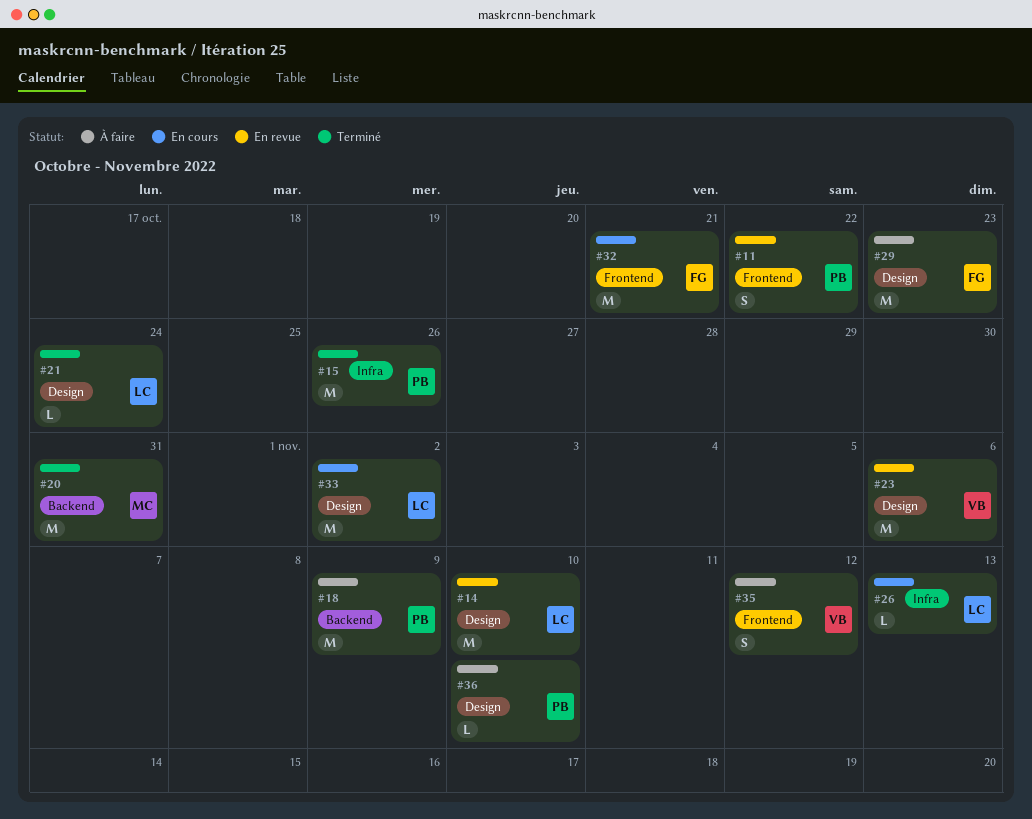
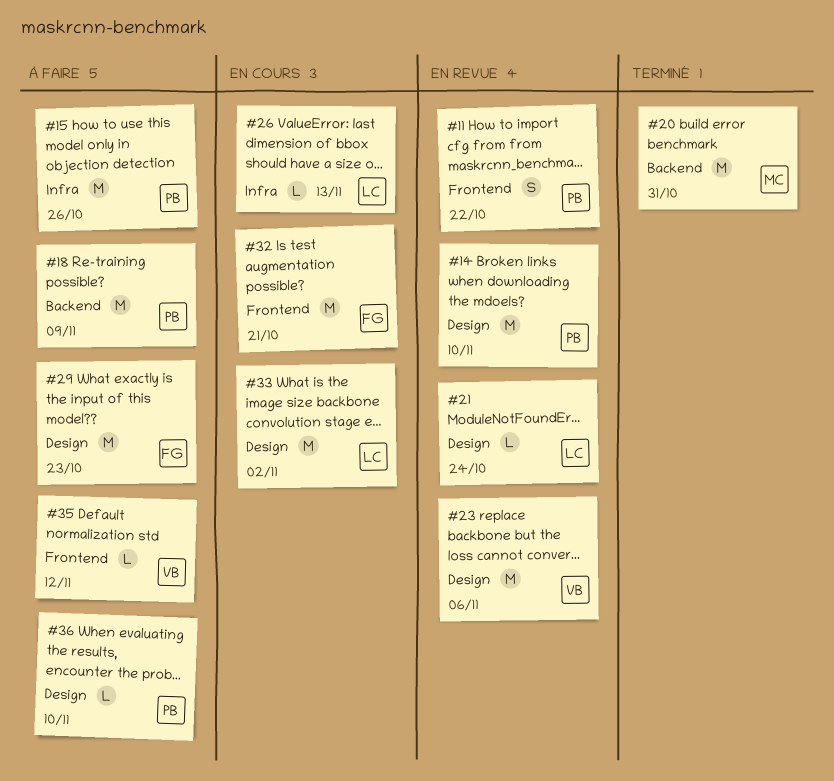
#14, owner: LC -> PB
#15, status: Terminé -> À faire
#21, status: Terminé -> En revue
#35, estimate: S -> L

